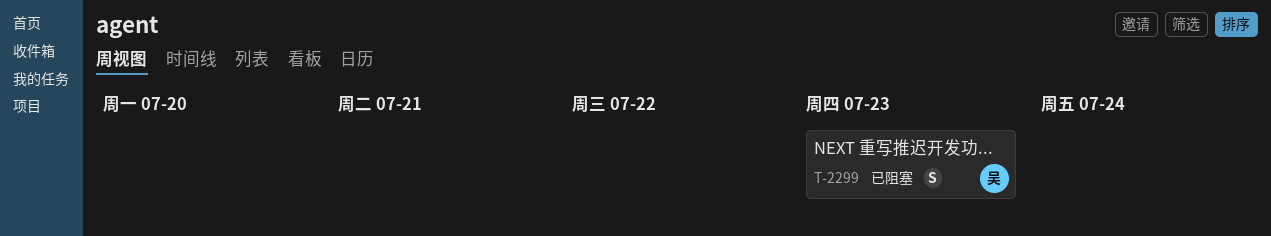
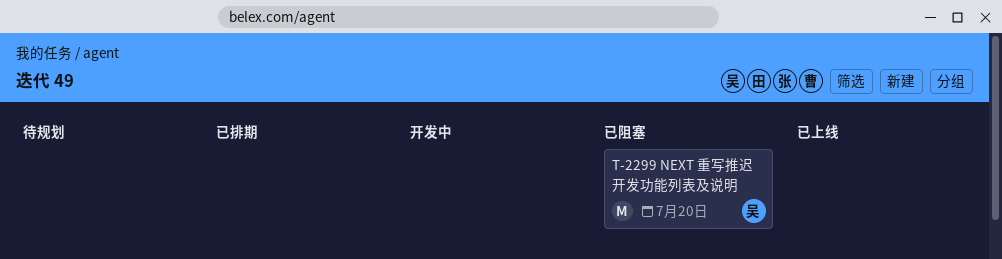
T-2299, estimate: S -> M
T-2299, due: Jul 23 -> Jul 20

